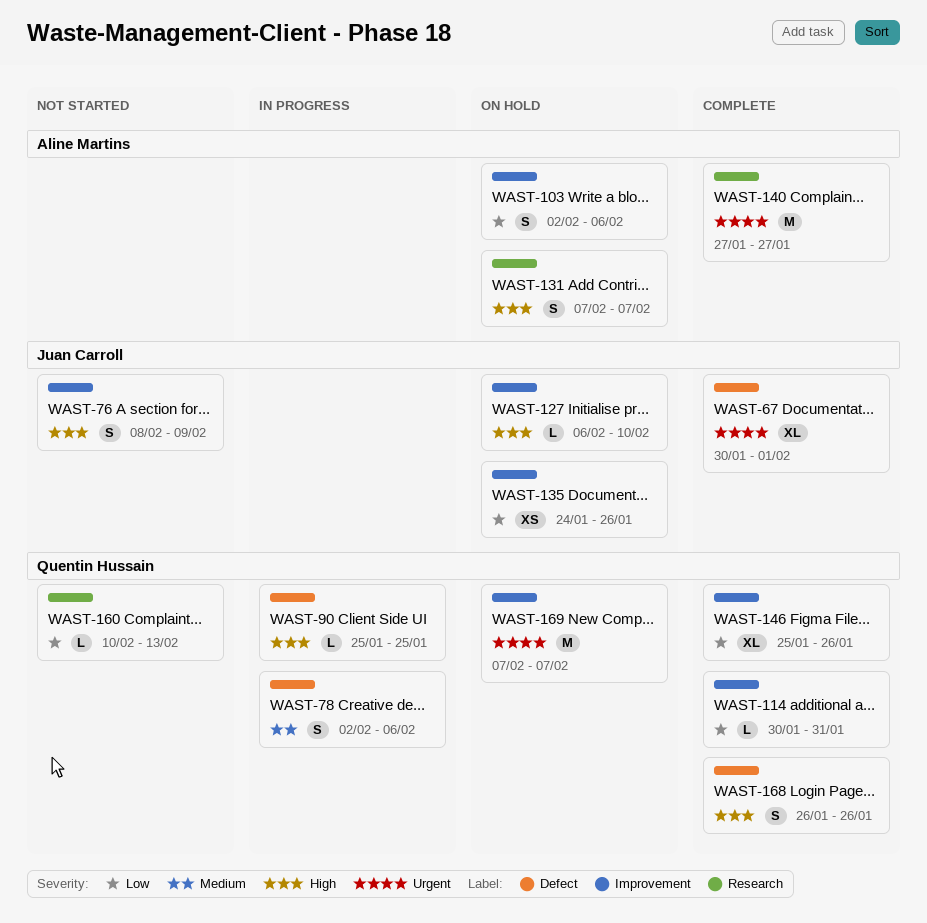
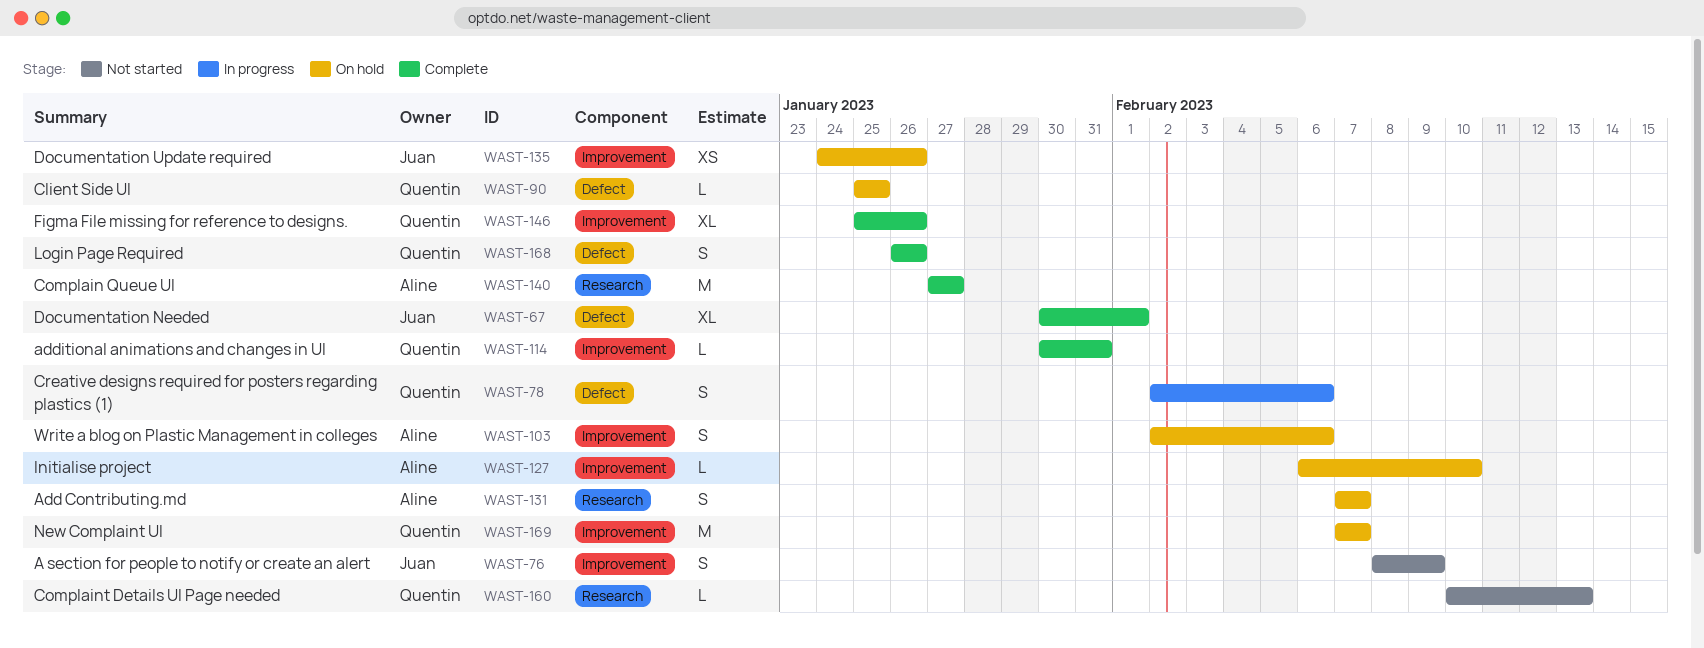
WAST-90, status: In progress -> On hold
WAST-127, owner: Juan Carroll -> Aline Martins

